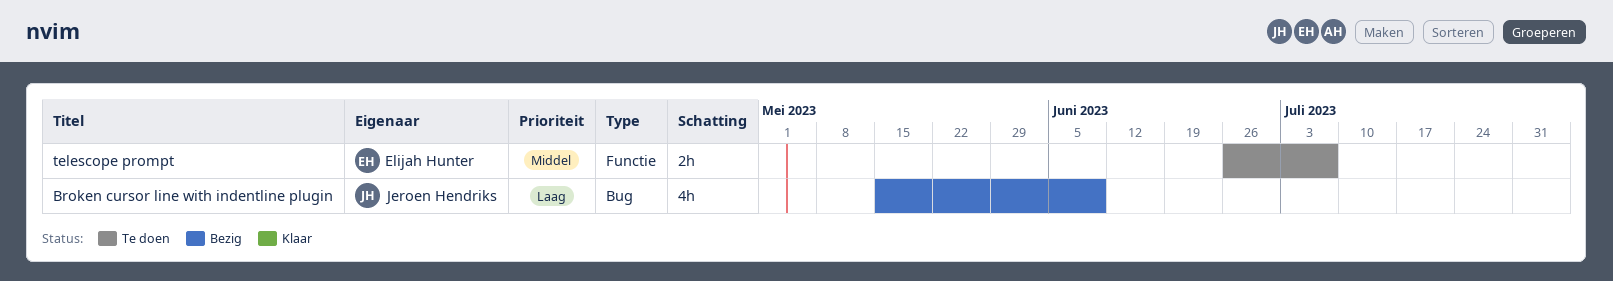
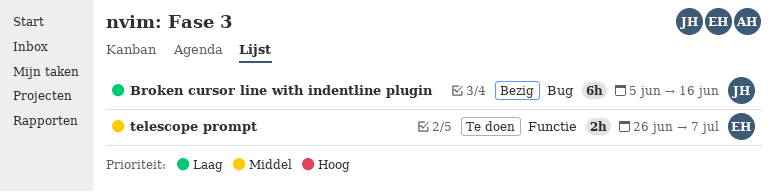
Broken cursor line with indentline plugin, estimate: 4h -> 6h
Broken cursor line with indentline plugin, start: May 15 -> Jun 5
Broken cursor line with indentline plugin, due: Jun 9 -> Jun 16

